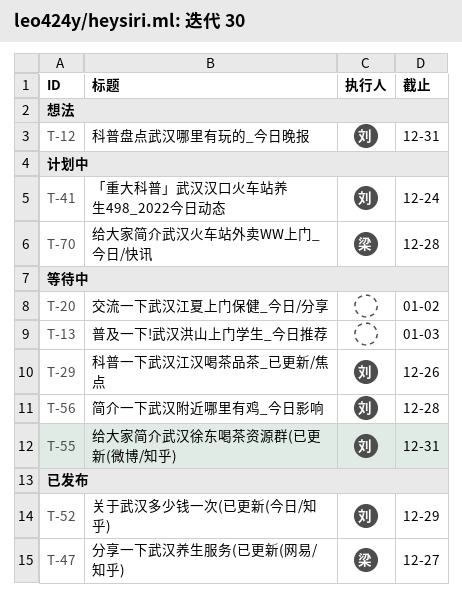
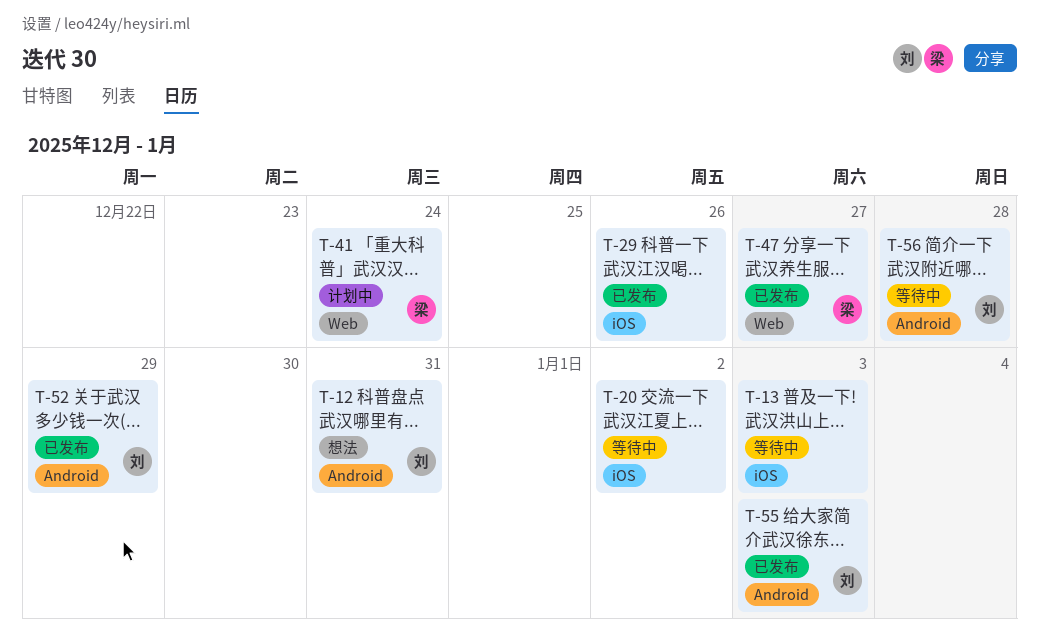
T-29, status: 等待中 -> 已发布
T-29, owner: 刘 -> none
T-41, owner: 刘 -> 梁
T-55, status: 等待中 -> 已发布
T-55, due: Dec 31 -> Jan 3
T-70: present -> none

